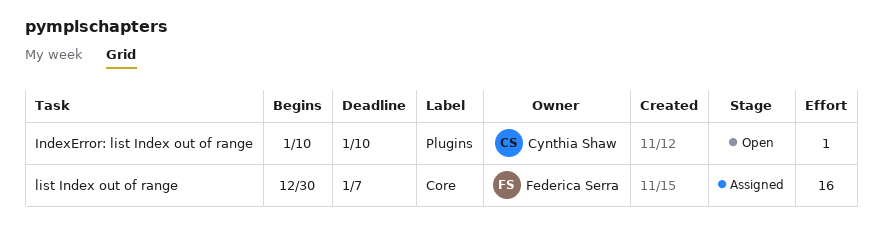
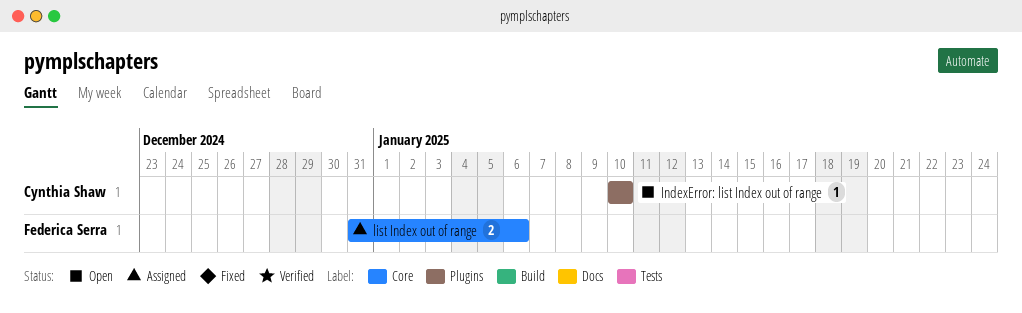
list Index out of range, estimate: 16 -> 2
list Index out of range, start: Dec 30 -> Dec 31
list Index out of range, due: Jan 7 -> Jan 6

